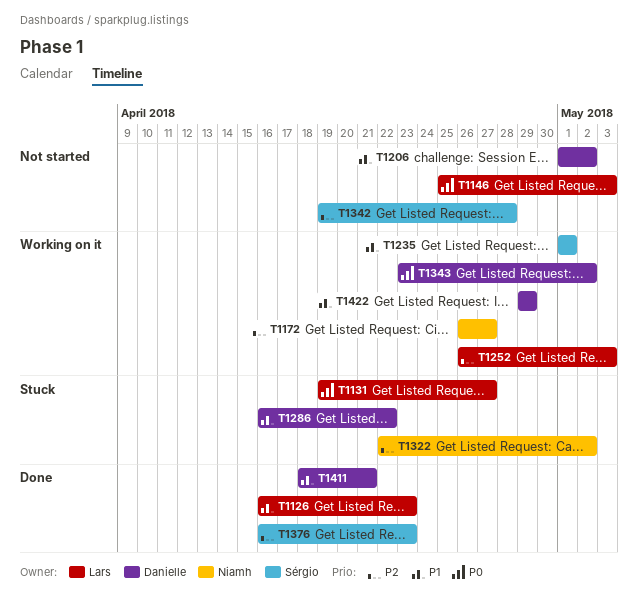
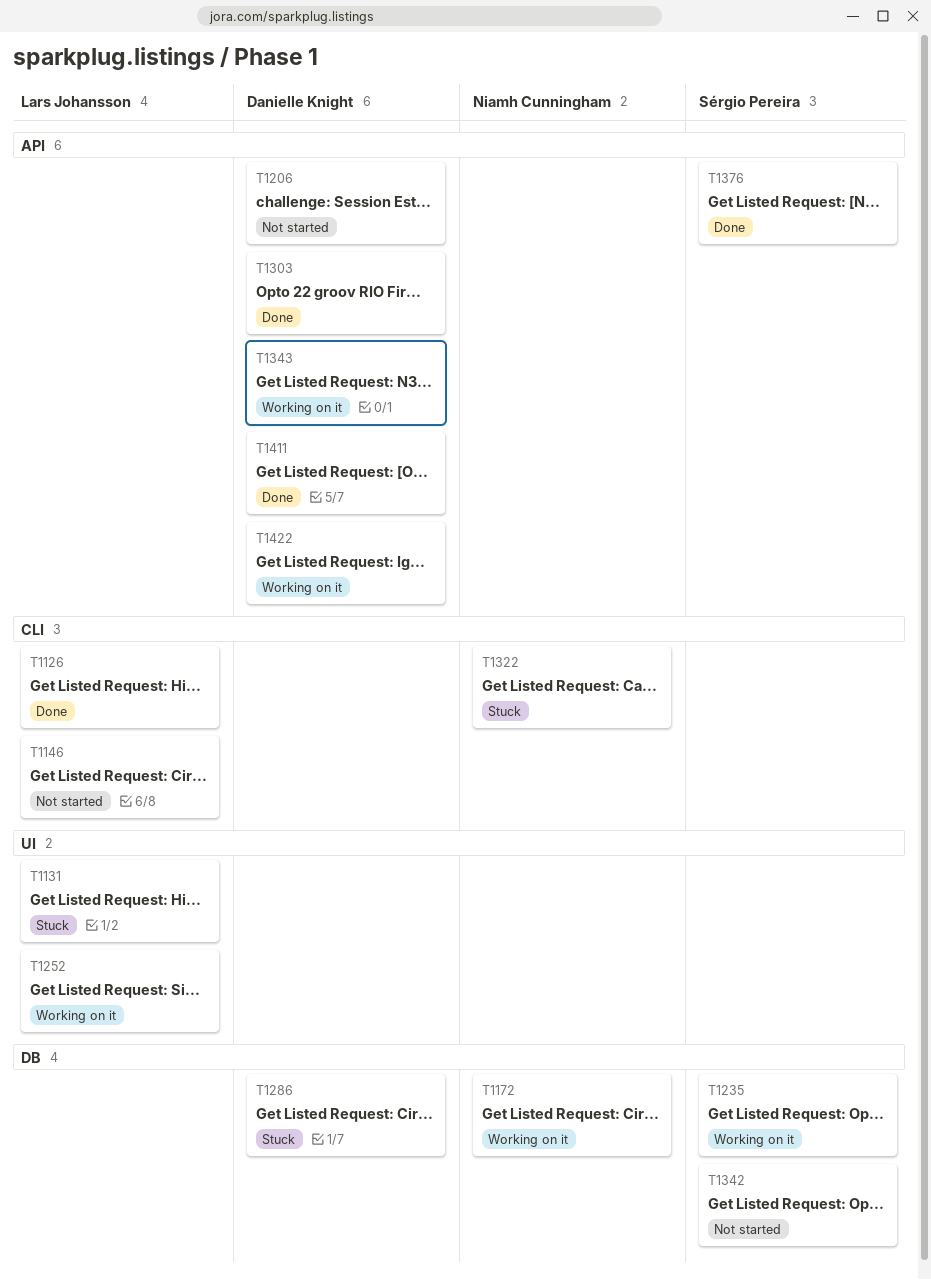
T1303: none -> present

